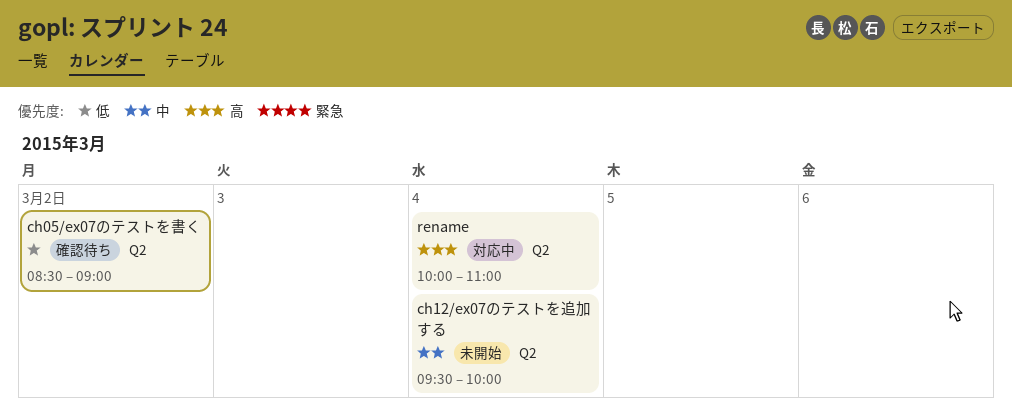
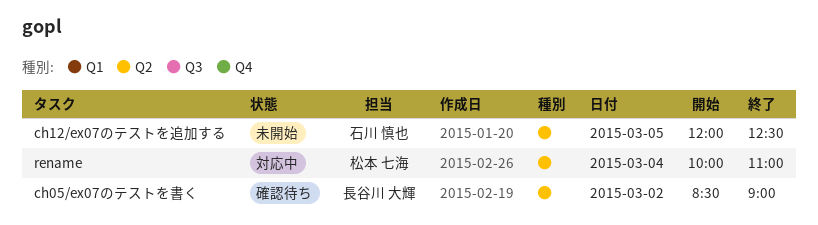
ch12/ex07のテストを追加する, day: Mar 4 -> Mar 5
ch12/ex07のテストを追加する, begins: 09:30 -> 12:00
ch12/ex07のテストを追加する, ends: 10:00 -> 12:30

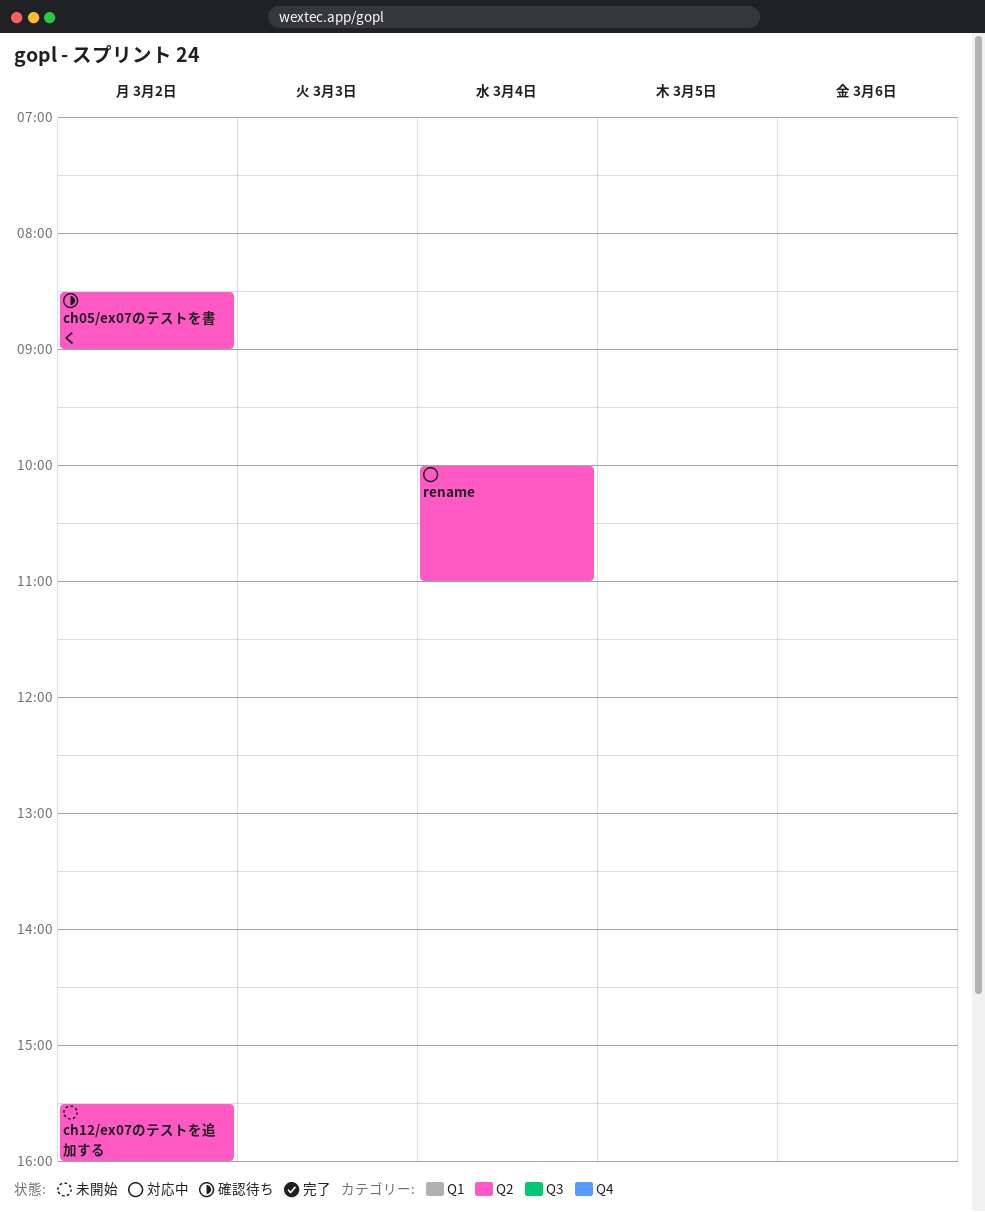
ch12/ex07のテストを追加する, day: Mar 5 -> Mar 2
ch12/ex07のテストを追加する, begins: 12:00 -> 15:30
ch12/ex07のテストを追加する, ends: 12:30 -> 16:00

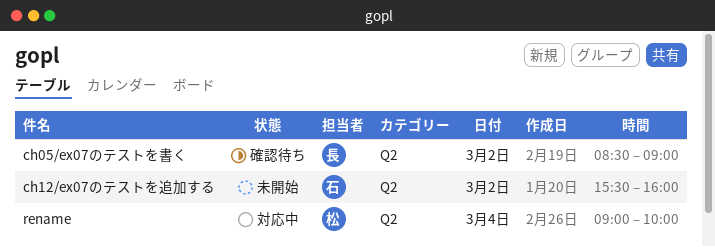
rename, begins: 10:00 -> 09:00
rename, ends: 11:00 -> 10:00

